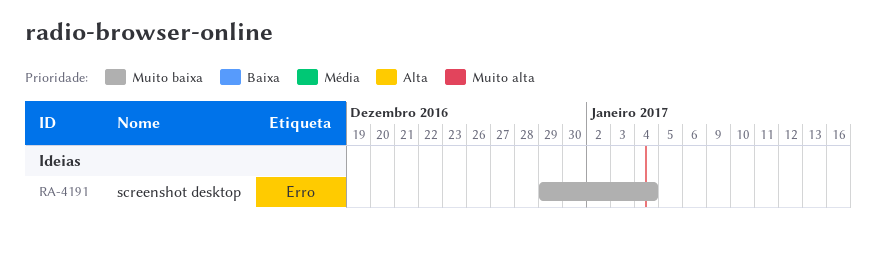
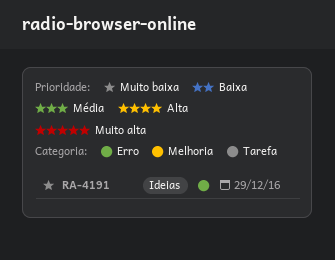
RA-4191, due: Jan 4 -> Dec 29

